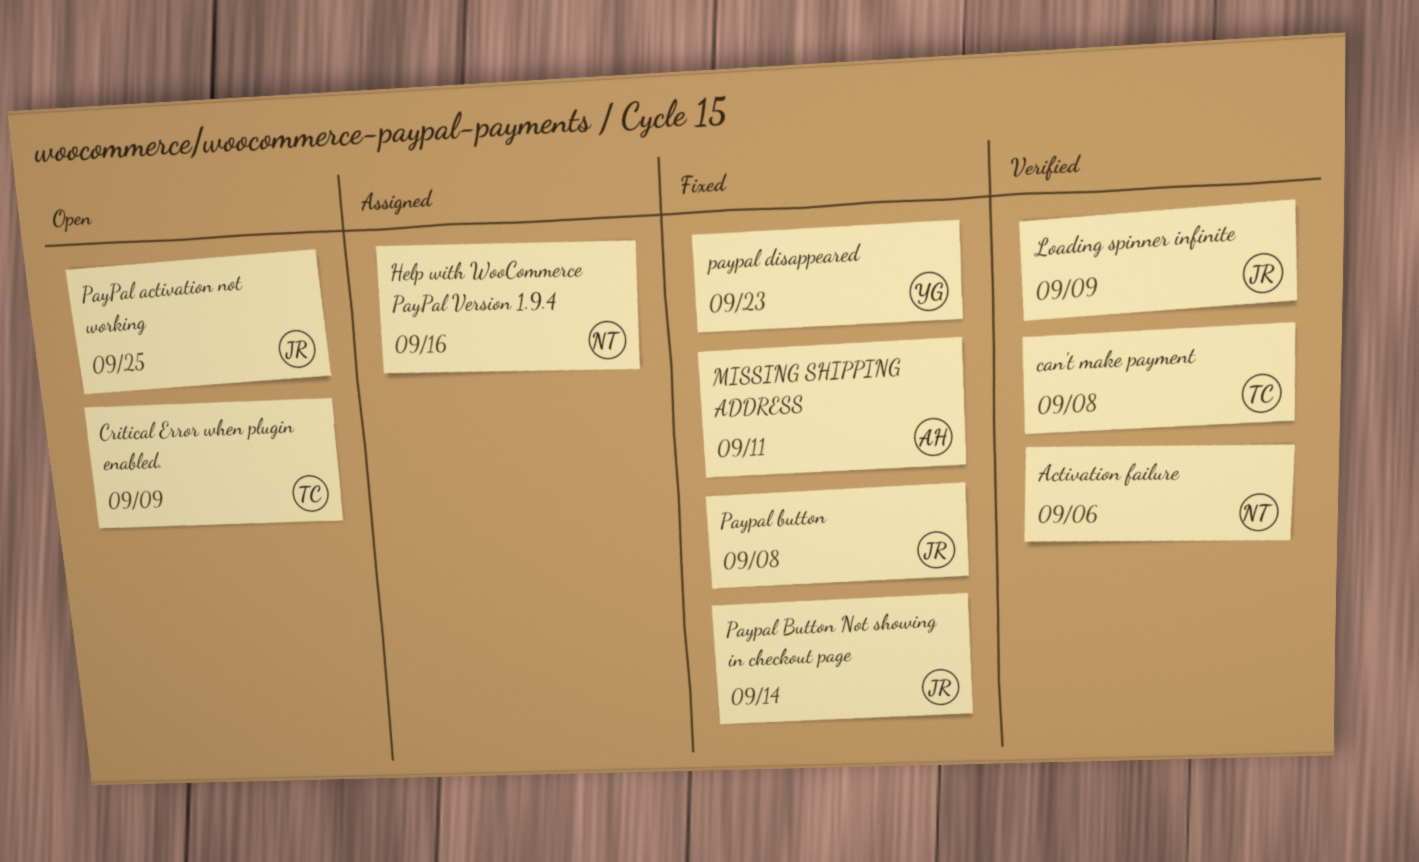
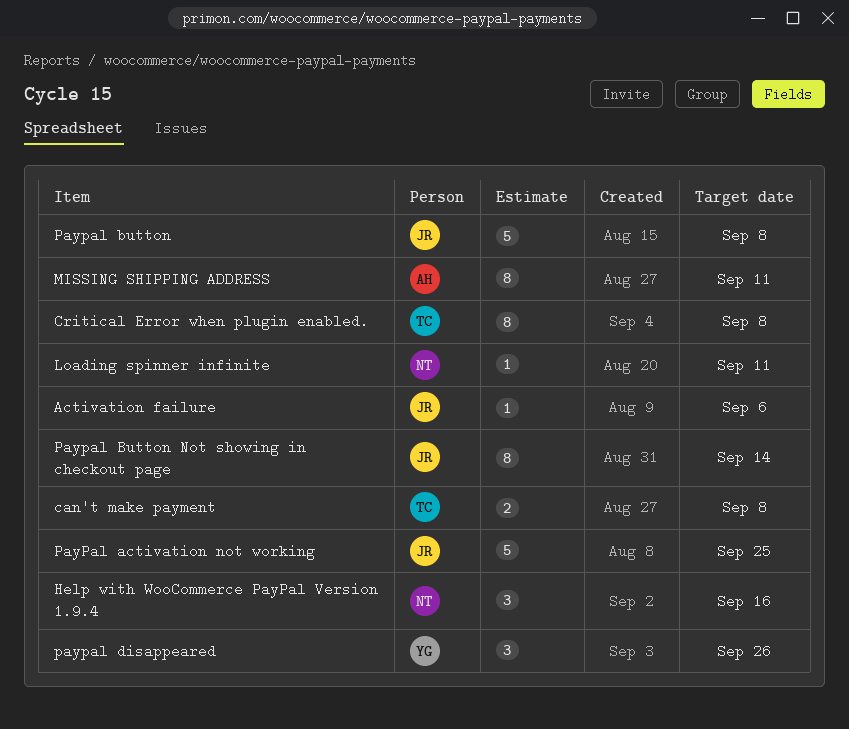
Activation failure, owner: NT -> JR
Critical Error when plugin enabled., due: Sep 9 -> Sep 8
Loading spinner infinite, owner: JR -> NT
Loading spinner infinite, due: Sep 9 -> Sep 11
paypal disappeared, due: Sep 23 -> Sep 26

